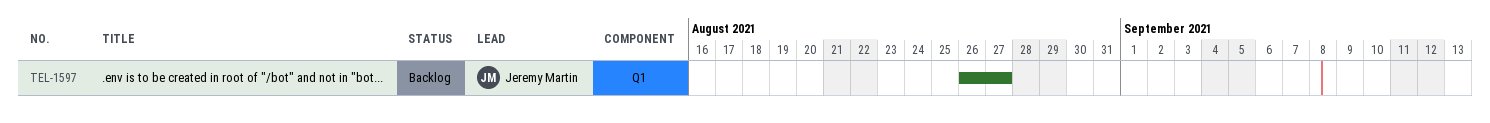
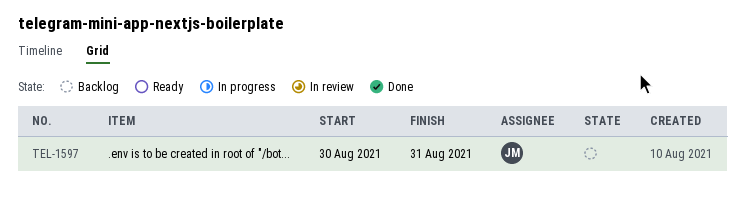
TEL-1597, start: Aug 26 -> Aug 30
TEL-1597, due: Aug 27 -> Aug 31

